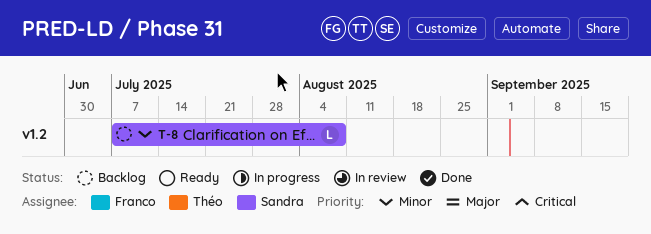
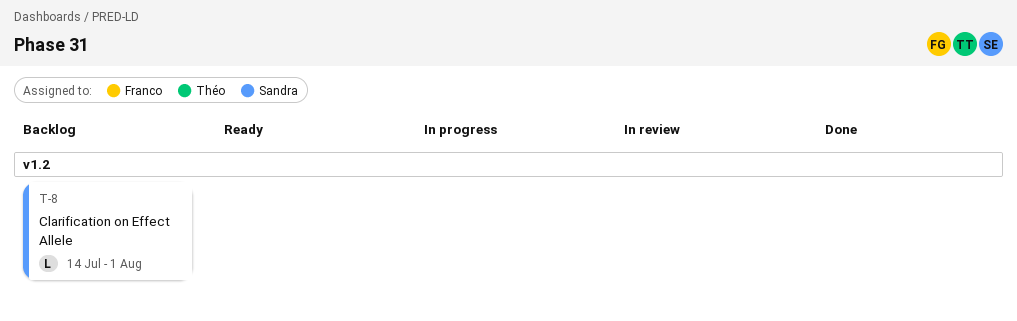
T-8, start: Jul 7 -> Jul 14
T-8, due: Aug 8 -> Aug 1

